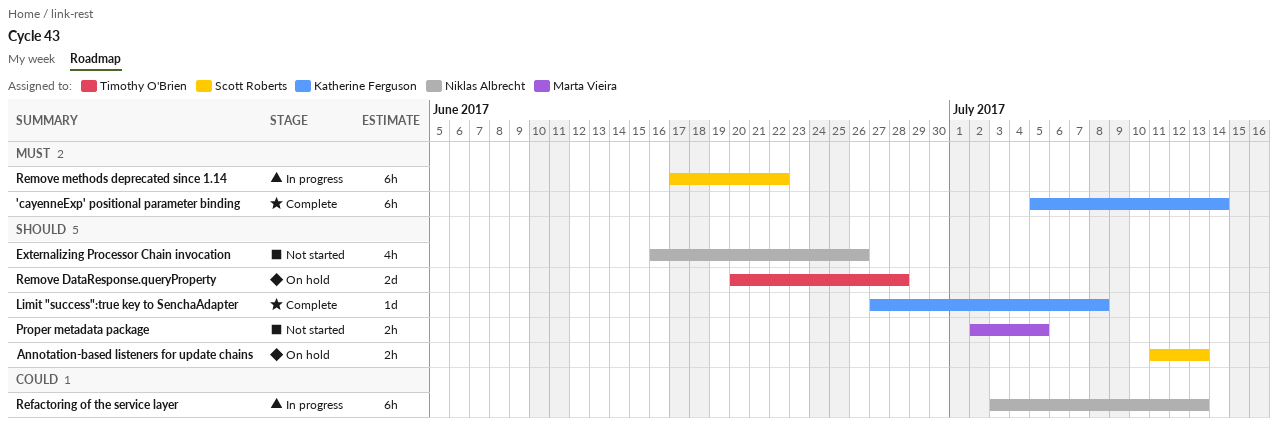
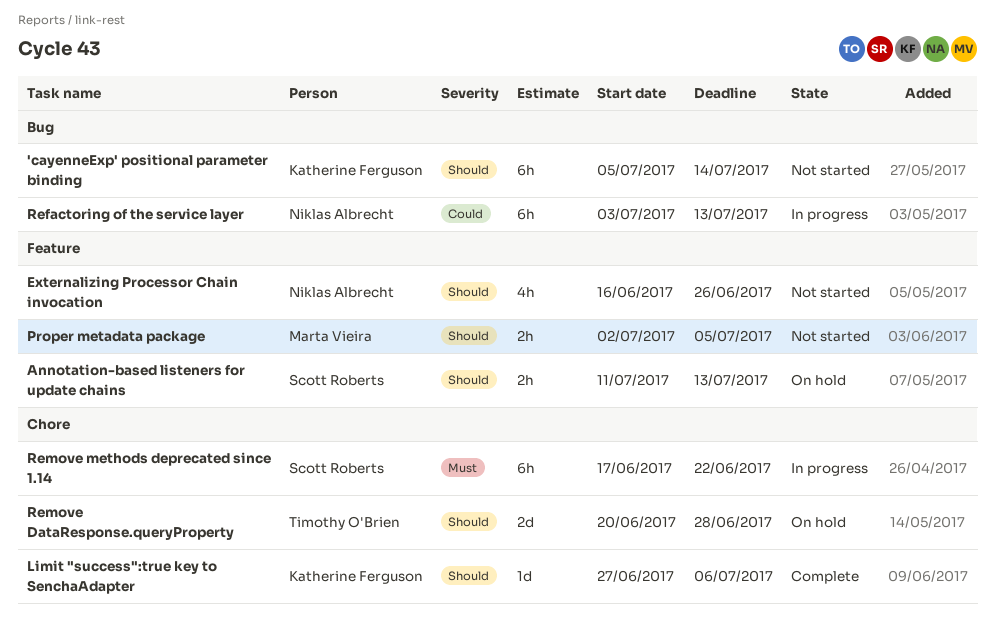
'cayenneExp' positional parameter binding, status: Complete -> Not started
'cayenneExp' positional parameter binding, priority: Must -> Should
Limit "success":true key to SenchaAdapter, due: Jul 8 -> Jul 6

